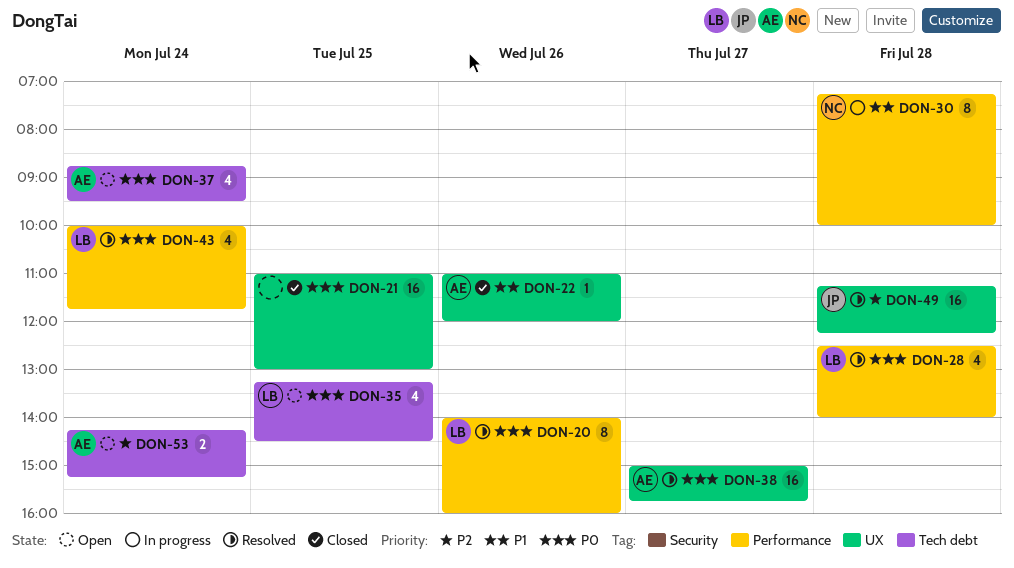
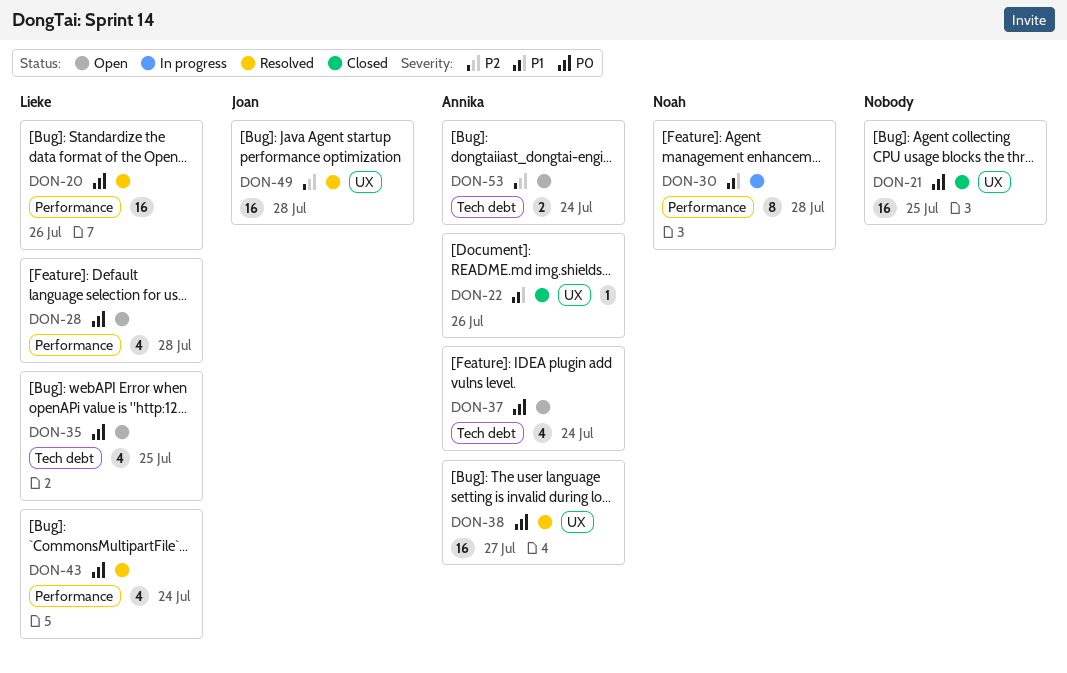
DON-20, estimate: 8 -> 16
DON-28, status: Resolved -> Open

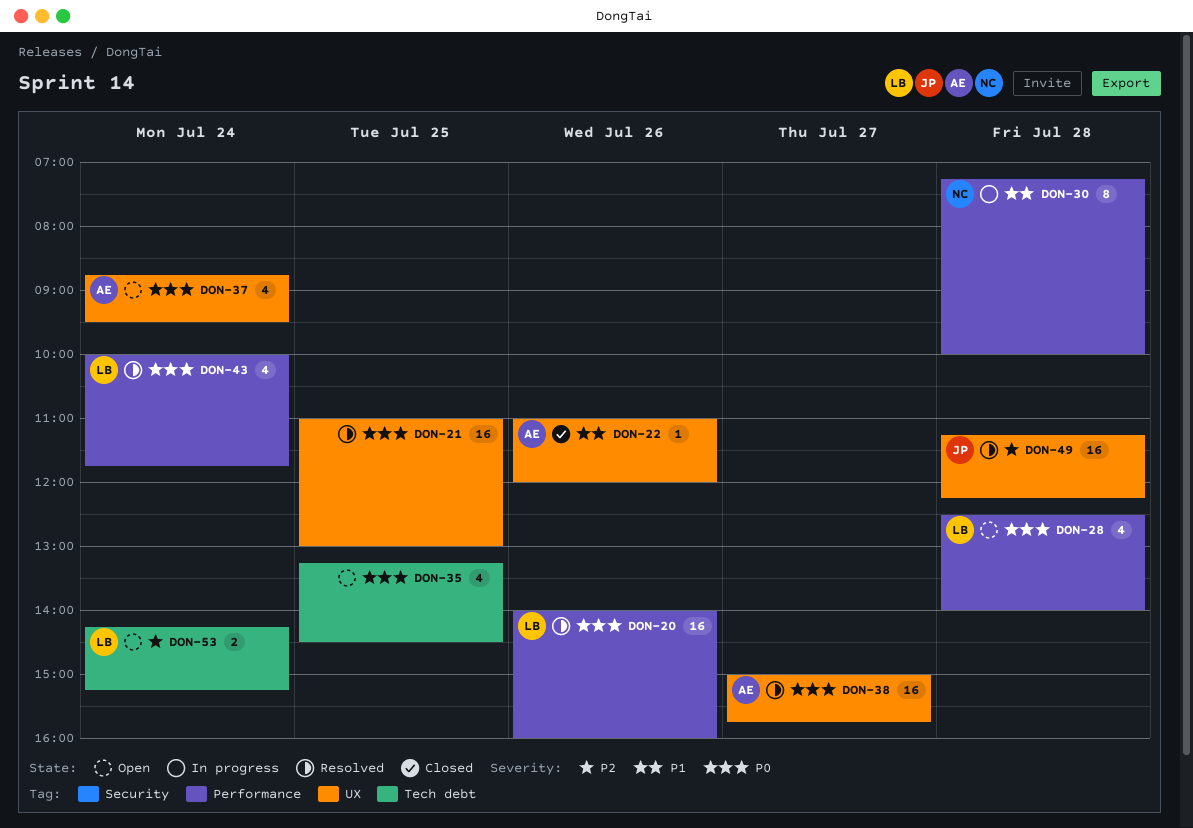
DON-21, status: Closed -> Resolved
DON-35, owner: Lieke -> none
DON-37, label: Tech debt -> UX
DON-53, owner: Annika -> Lieke

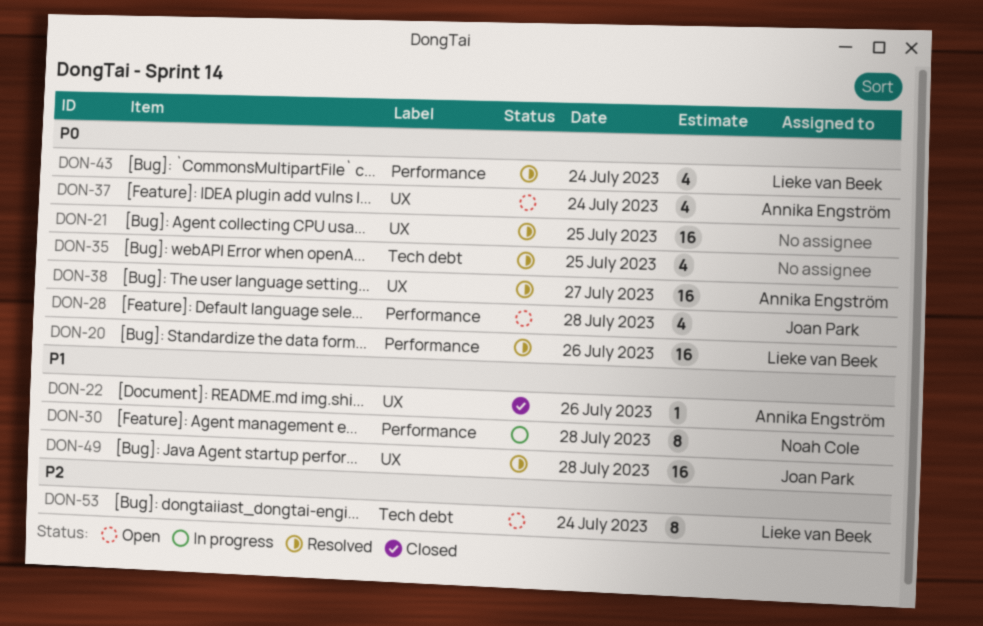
DON-28, owner: Lieke van Beek -> Joan Park
DON-35, status: Open -> Resolved
DON-49, priority: P2 -> P1
DON-53, estimate: 2 -> 8

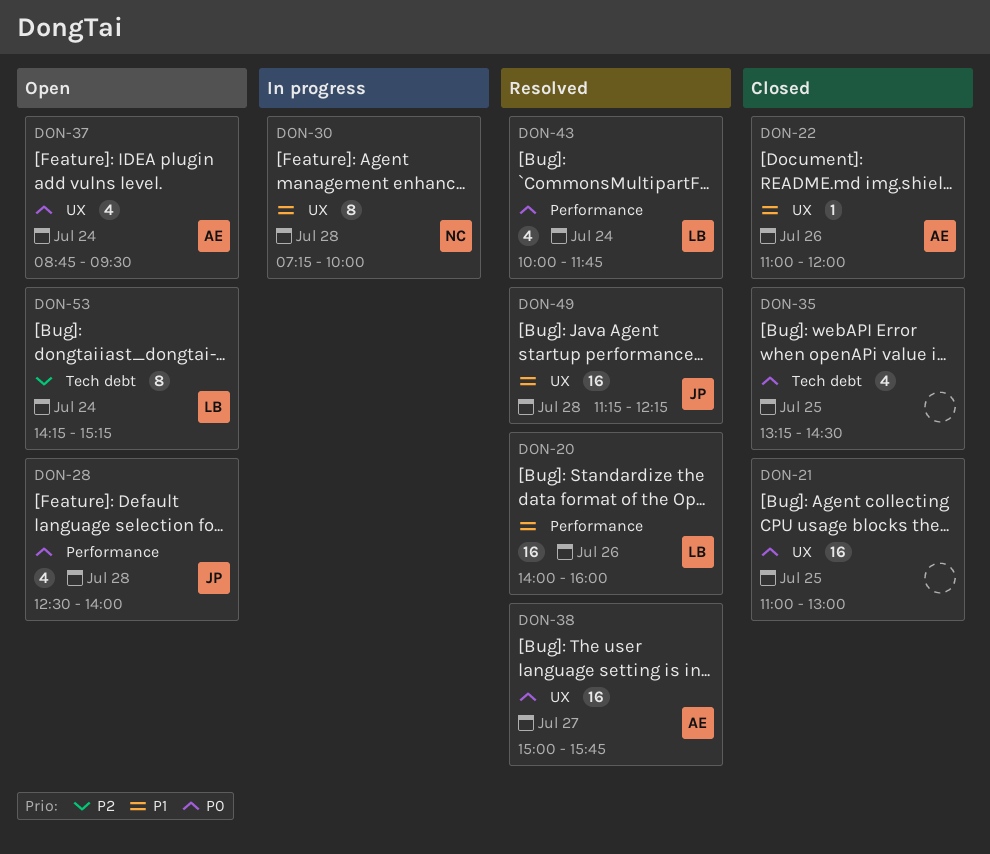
DON-20, priority: P0 -> P1
DON-21, status: Resolved -> Closed
DON-30, label: Performance -> UX
DON-35, status: Resolved -> Closed

